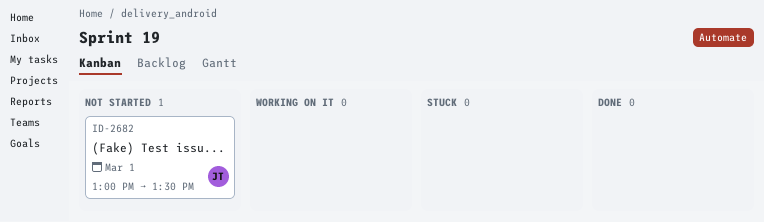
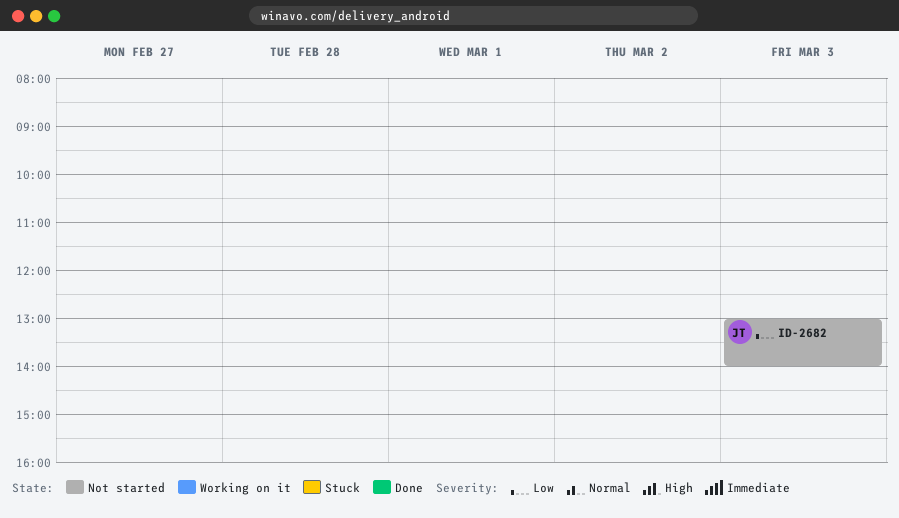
ID-2682, day: Mar 1 -> Mar 3
ID-2682, ends: 13:30 -> 14:00

